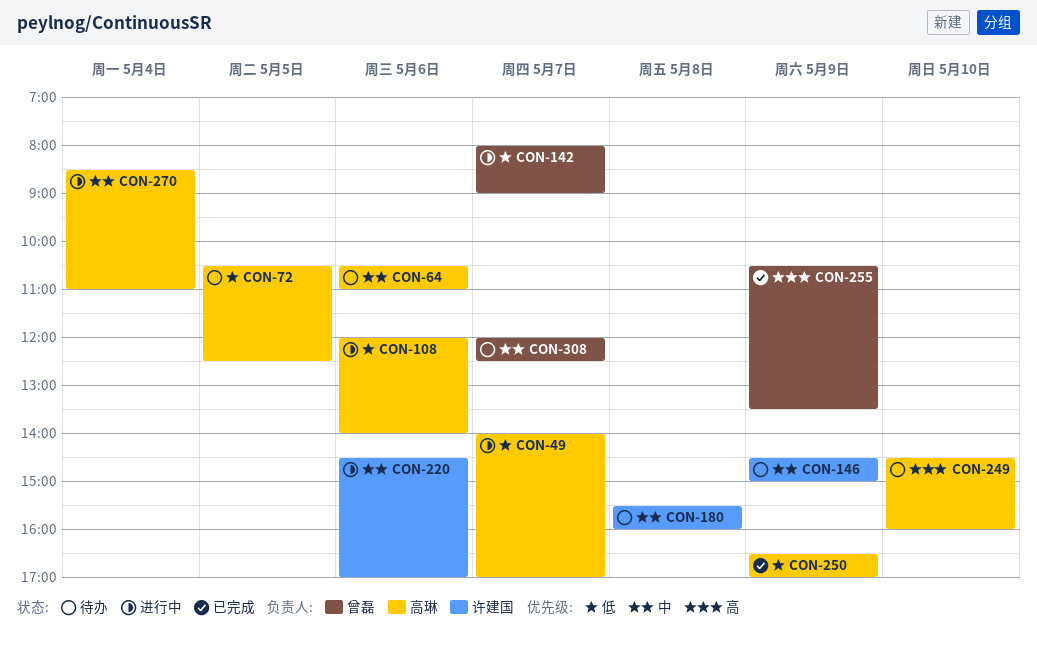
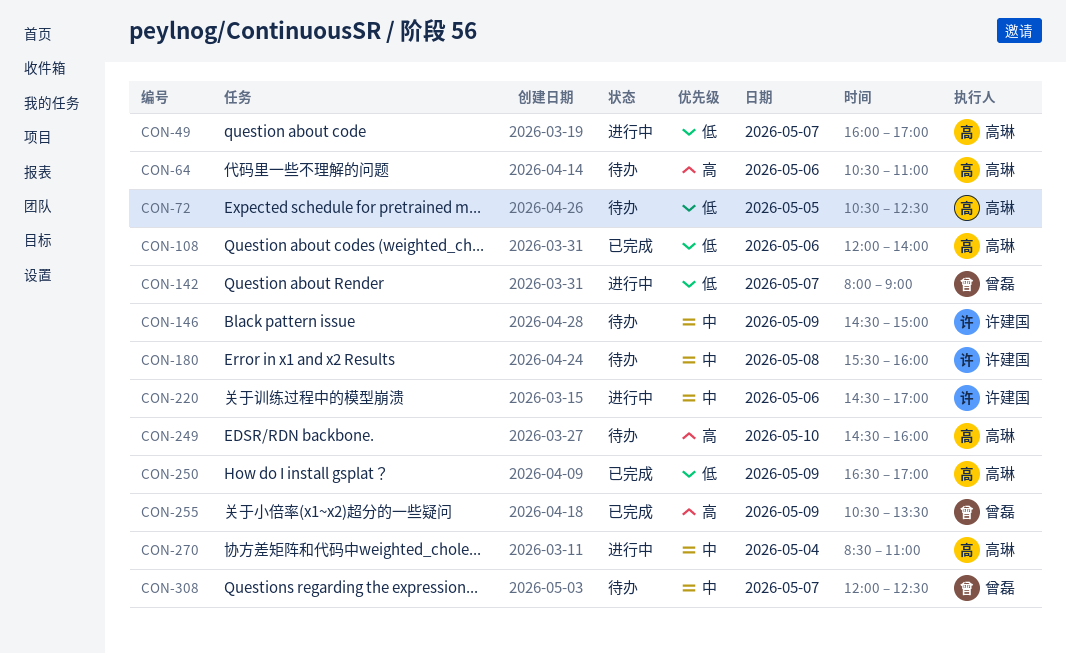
CON-49, begins: 14:00 -> 16:00
CON-64, priority: 中 -> 高
CON-108, status: 进行中 -> 已完成

